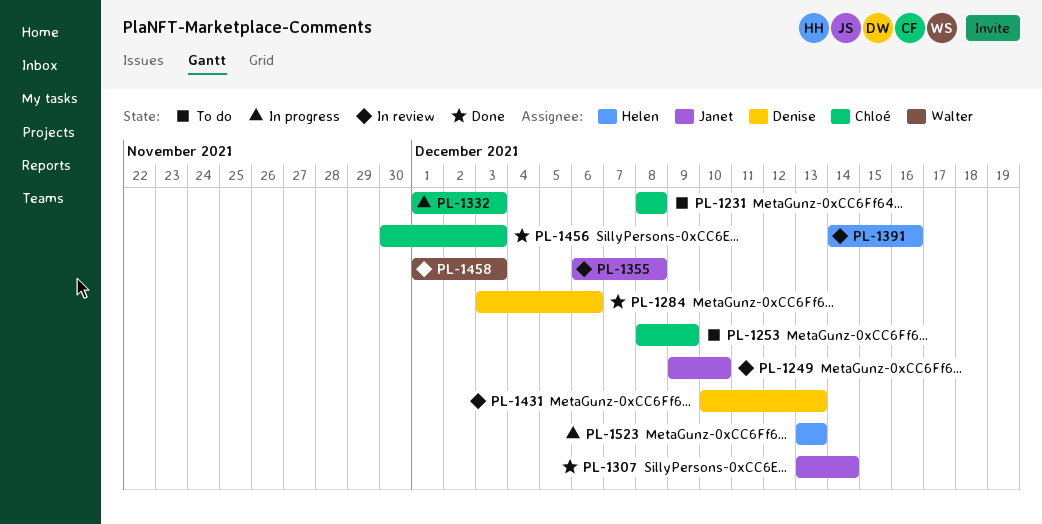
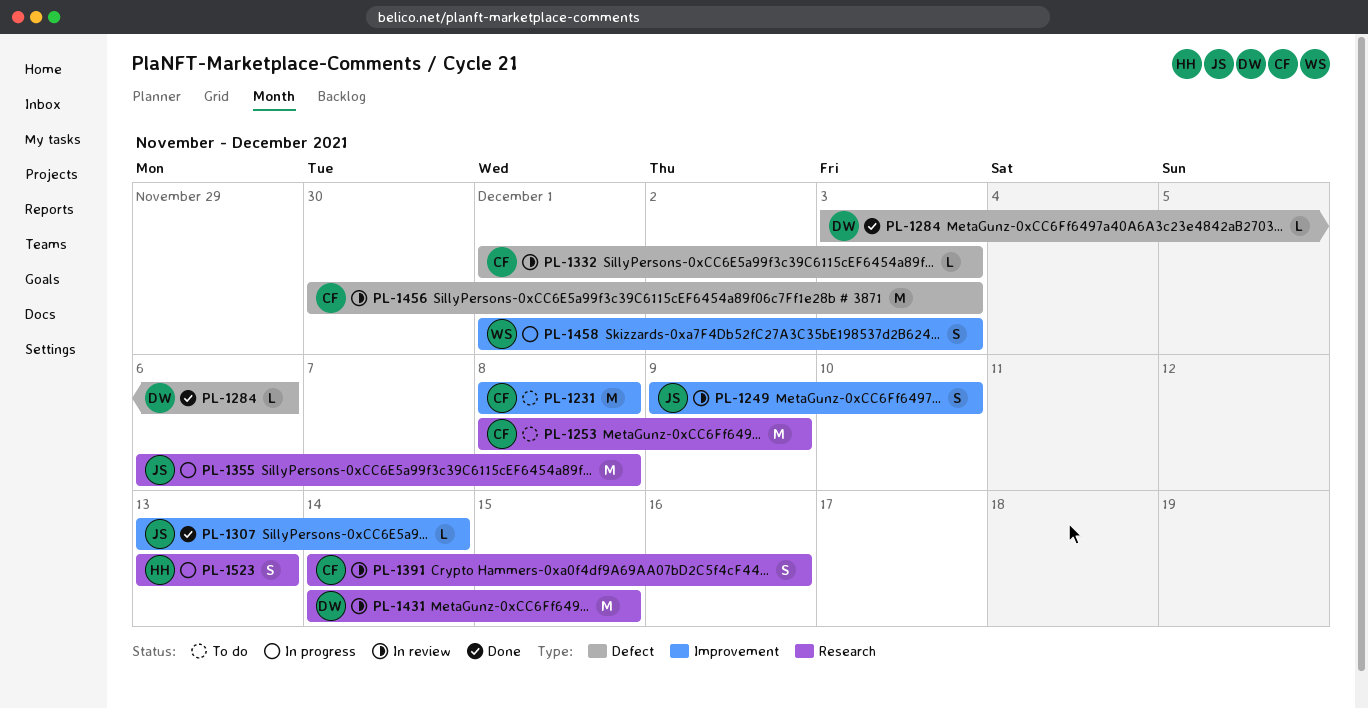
PL-1332, status: In progress -> In review
PL-1355, status: In review -> In progress
PL-1391, owner: Helen -> Chloé
PL-1431, start: Dec 10 -> Dec 14
PL-1431, due: Dec 13 -> Dec 15
PL-1456, status: Done -> In review
PL-1458, status: In review -> In progress

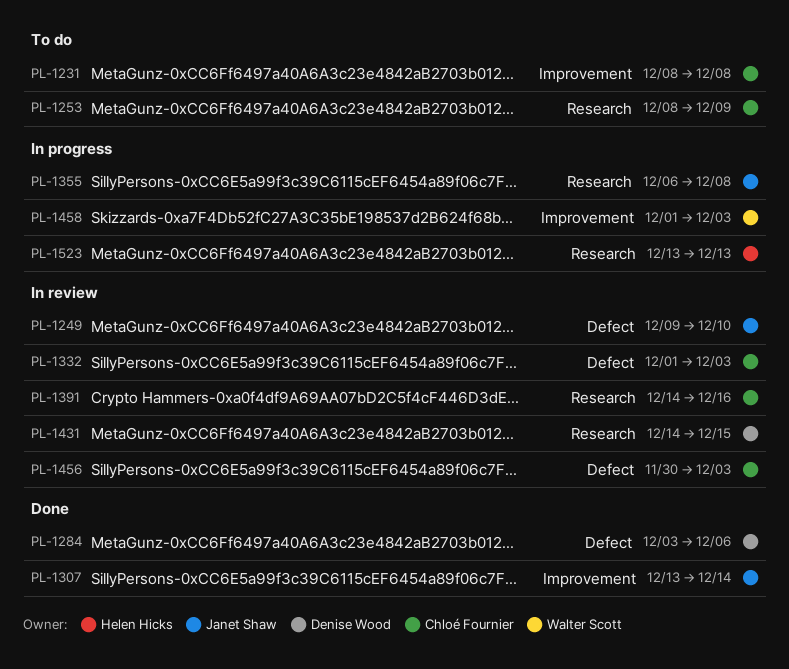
PL-1249, label: Improvement -> Defect

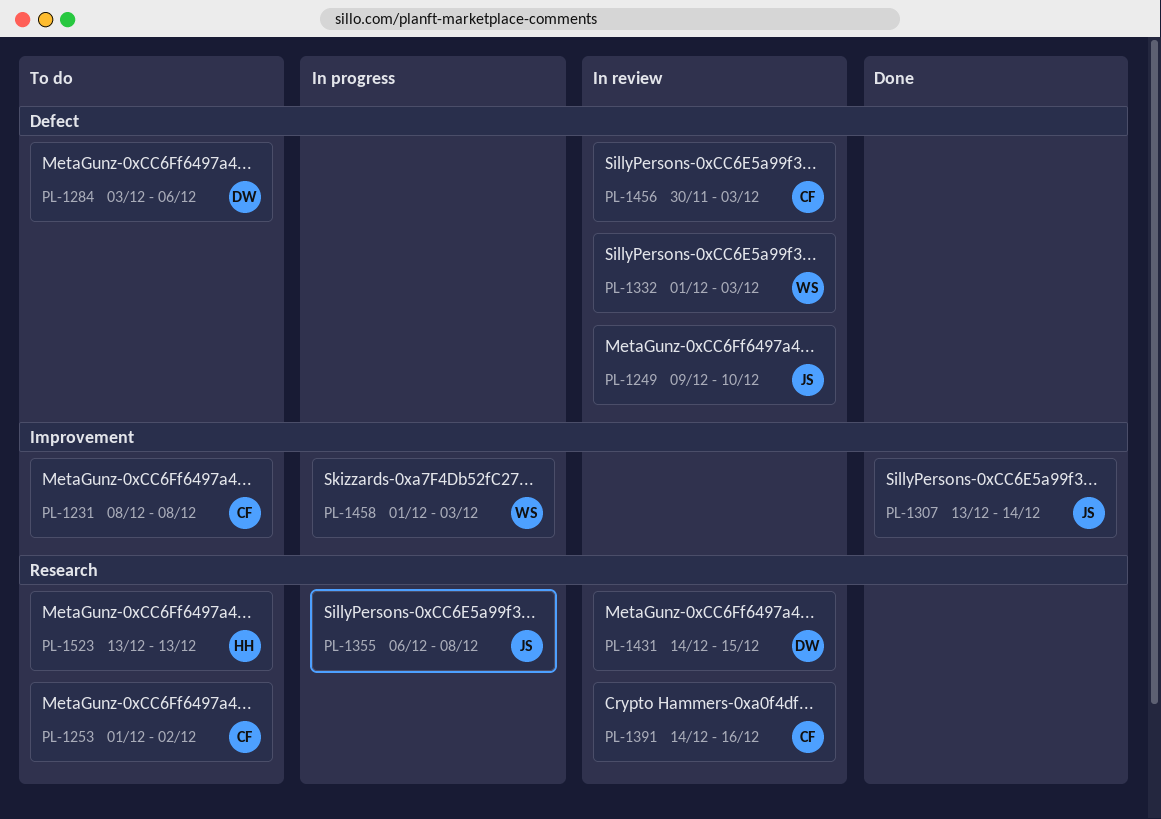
PL-1253, start: Dec 8 -> Dec 1
PL-1253, due: Dec 9 -> Dec 2
PL-1284, status: Done -> To do
PL-1332, owner: Chloé Fournier -> Walter Scott
PL-1523, status: In progress -> To do

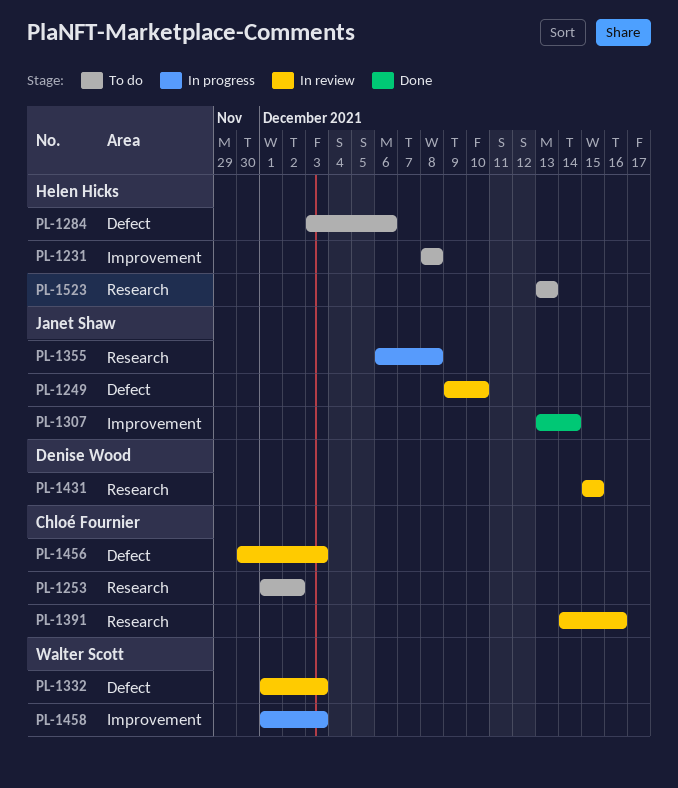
PL-1231, owner: Chloé Fournier -> Helen Hicks
PL-1284, owner: Denise Wood -> Helen Hicks
PL-1431, start: Dec 14 -> Dec 15

